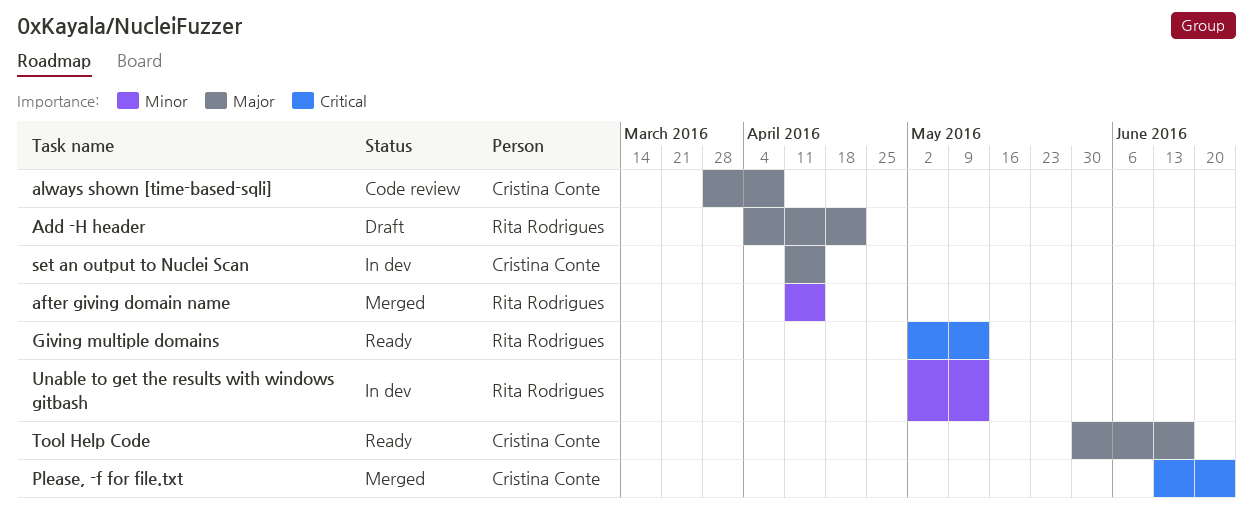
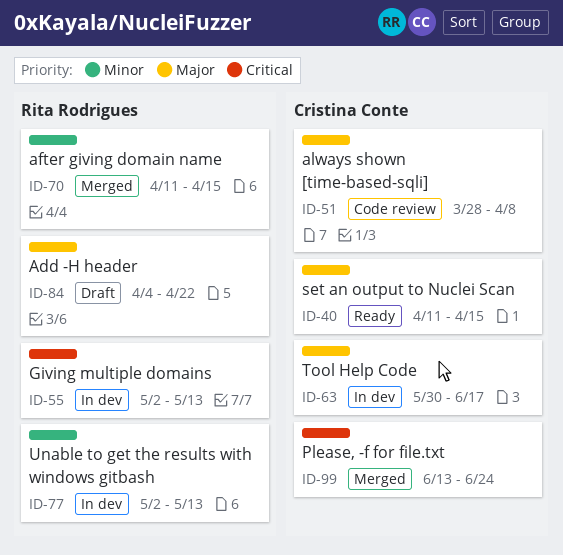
Giving multiple domains, status: Ready -> In dev
set an output to Nuclei Scan, status: In dev -> Ready
Tool Help Code, status: Ready -> In dev

